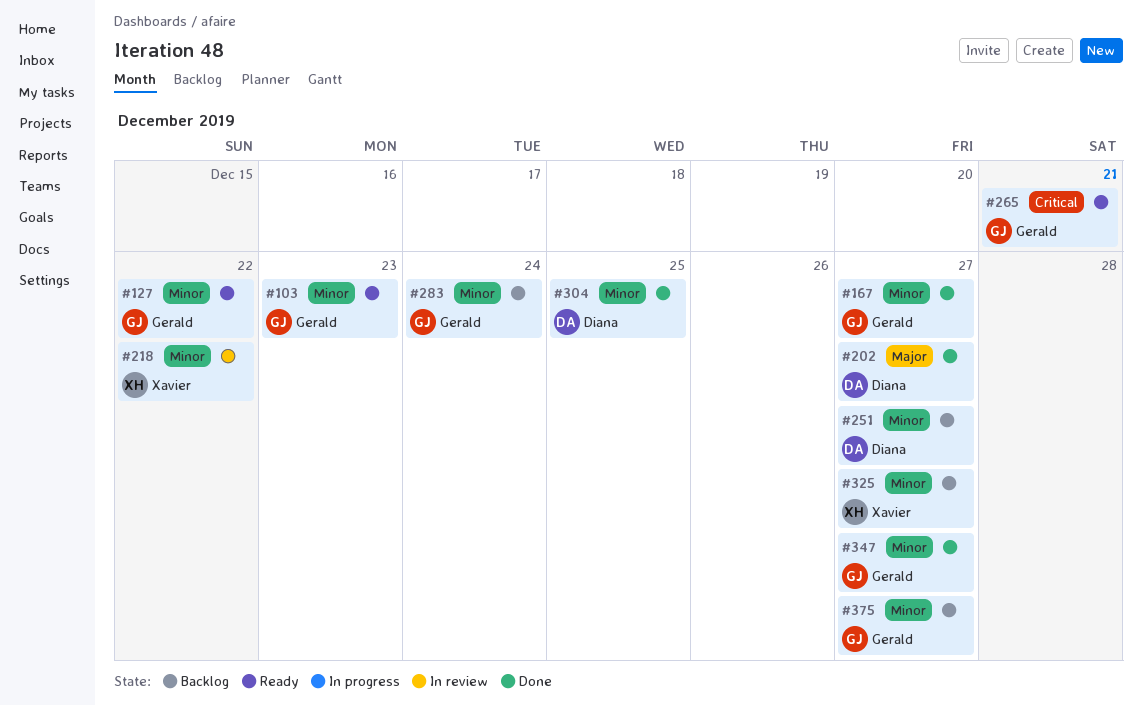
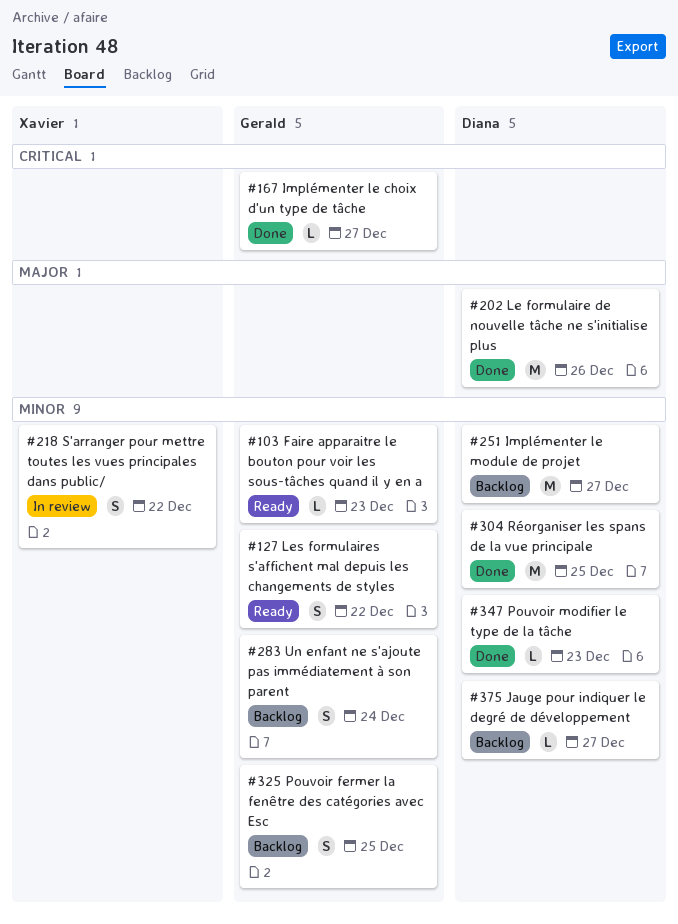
#167, priority: Minor -> Critical
#202, due: Dec 27 -> Dec 26
#265: present -> none
#325, owner: Xavier -> Gerald
#325, due: Dec 27 -> Dec 25
#347, owner: Gerald -> Diana
#347, due: Dec 27 -> Dec 23
#375, owner: Gerald -> Diana

